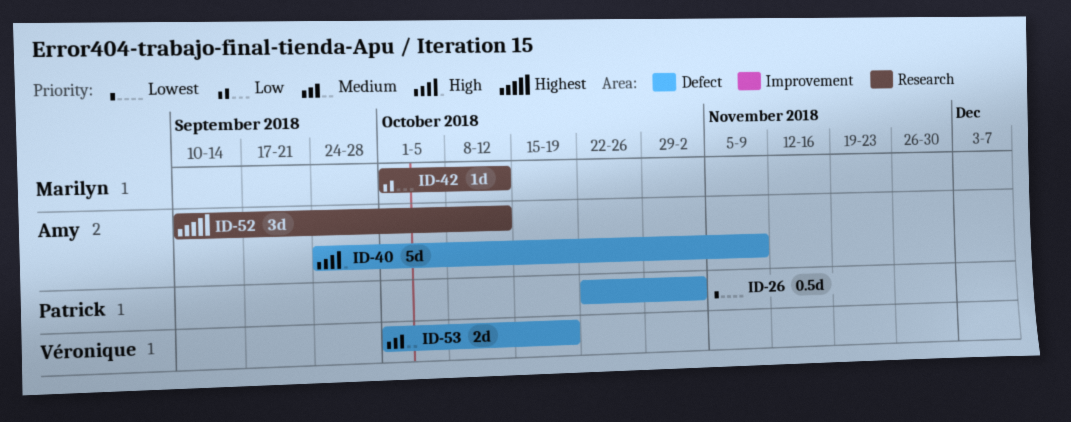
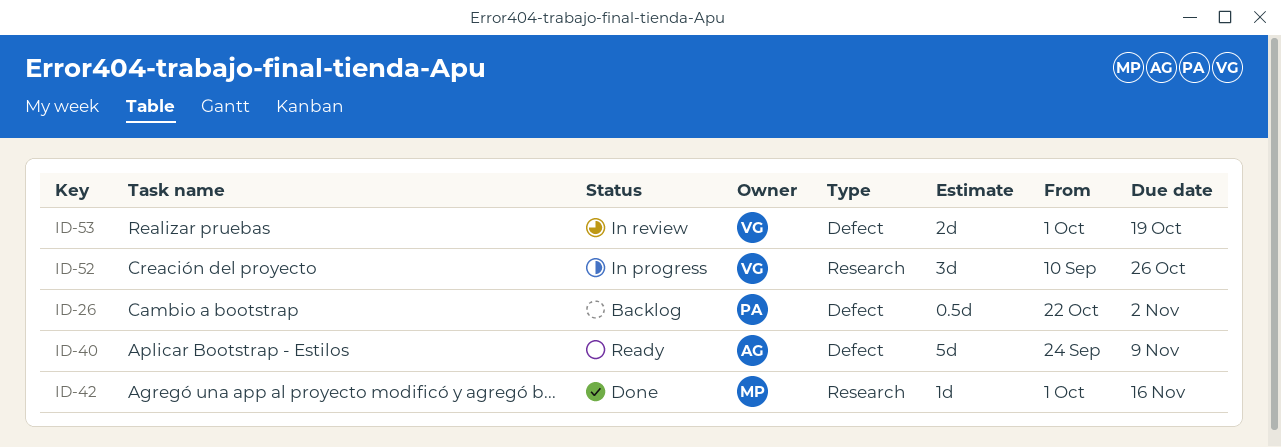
ID-42, due: Oct 12 -> Nov 16
ID-52, owner: Amy -> Véronique
ID-52, due: Oct 12 -> Oct 26

